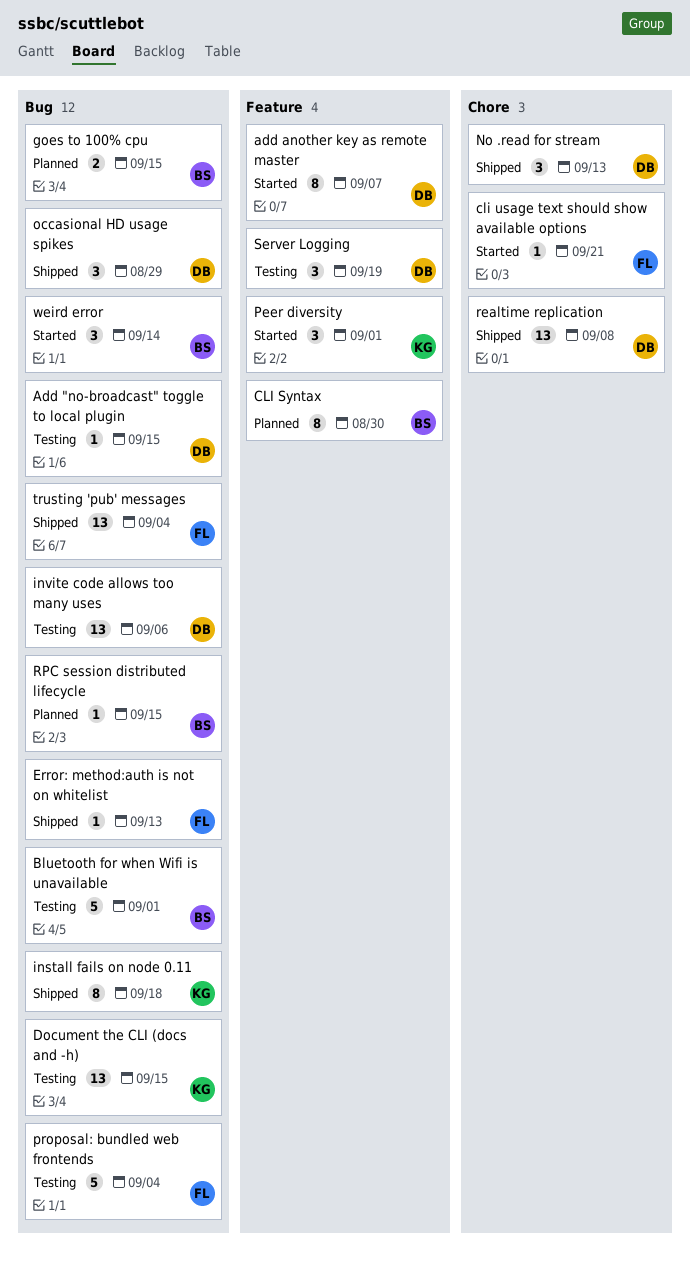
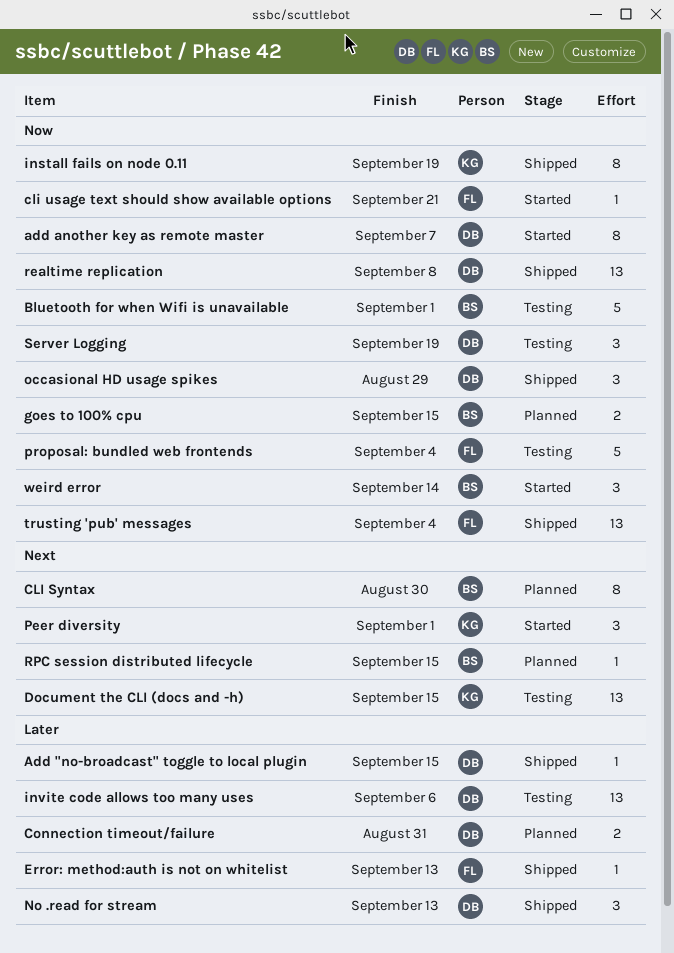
Add "no-broadcast" toggle to local plugin, status: Testing -> Shipped
Connection timeout/failure: none -> present
install fails on node 0.11, due: Sep 18 -> Sep 19

